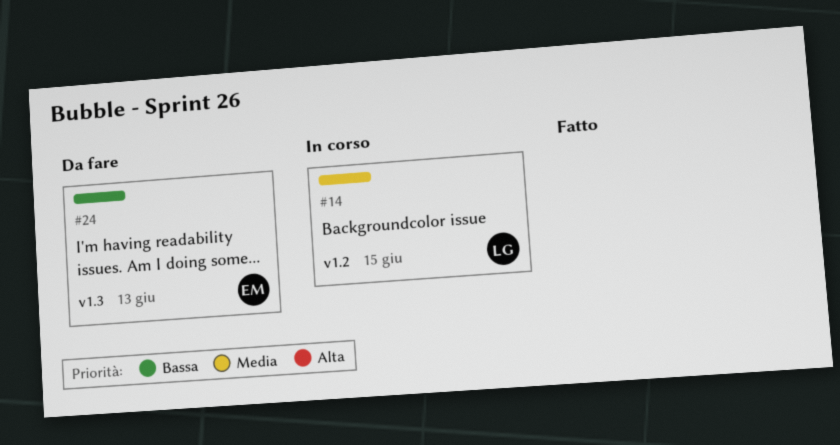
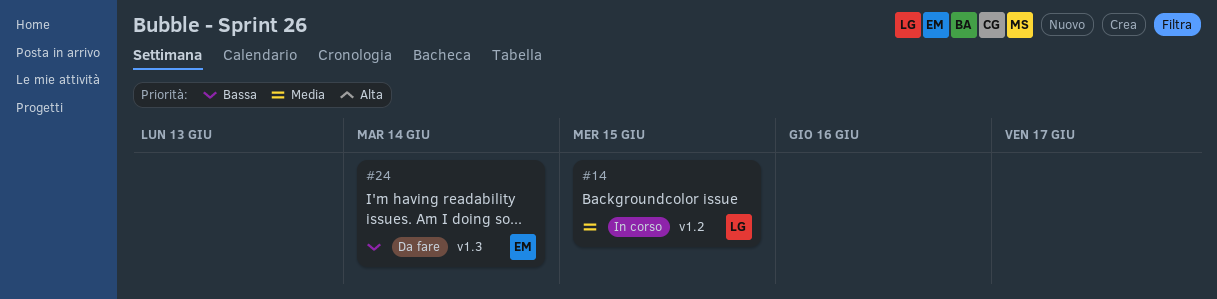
#24, due: Jun 13 -> Jun 14

